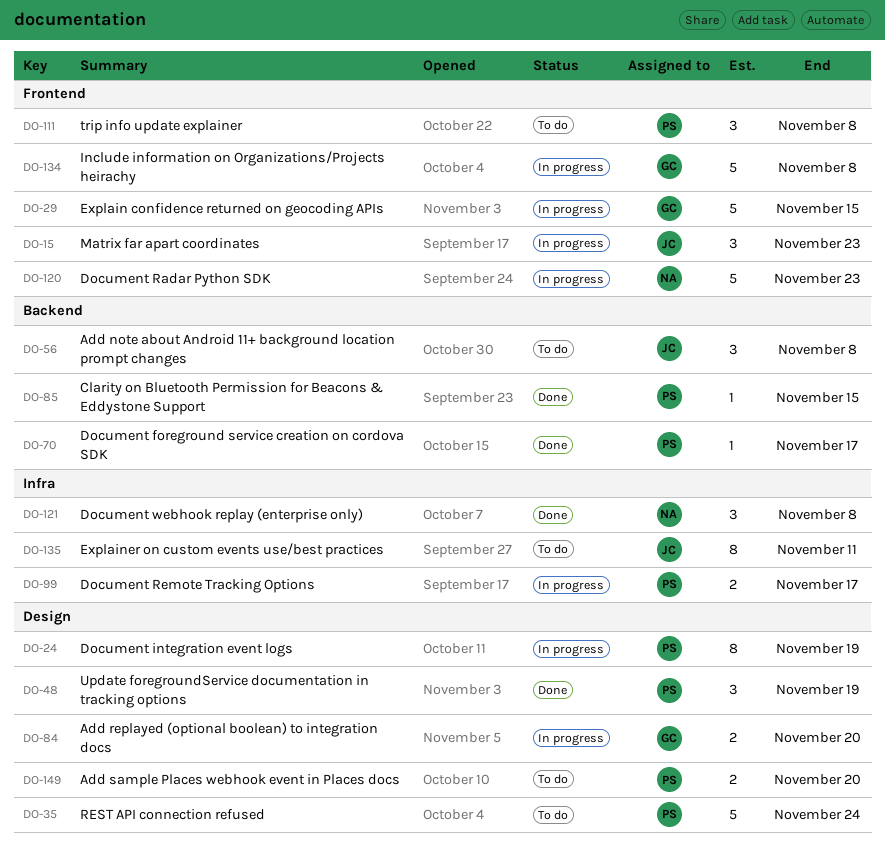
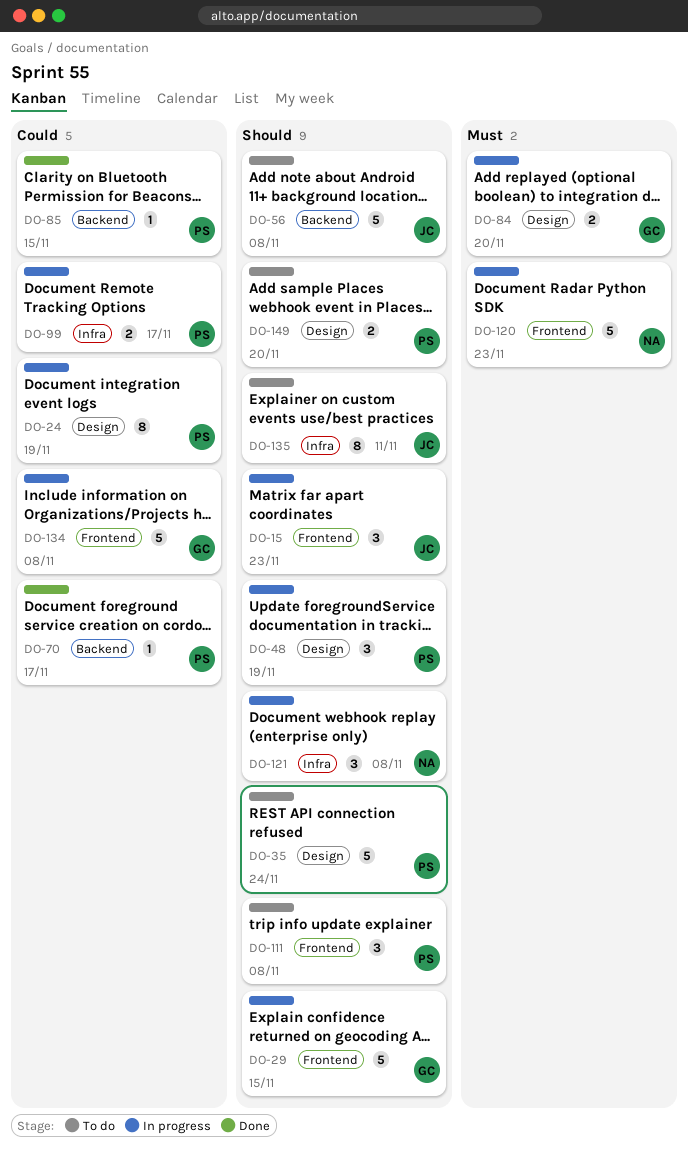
DO-48, status: Done -> In progress
DO-56, estimate: 3 -> 5
DO-121, status: Done -> In progress

